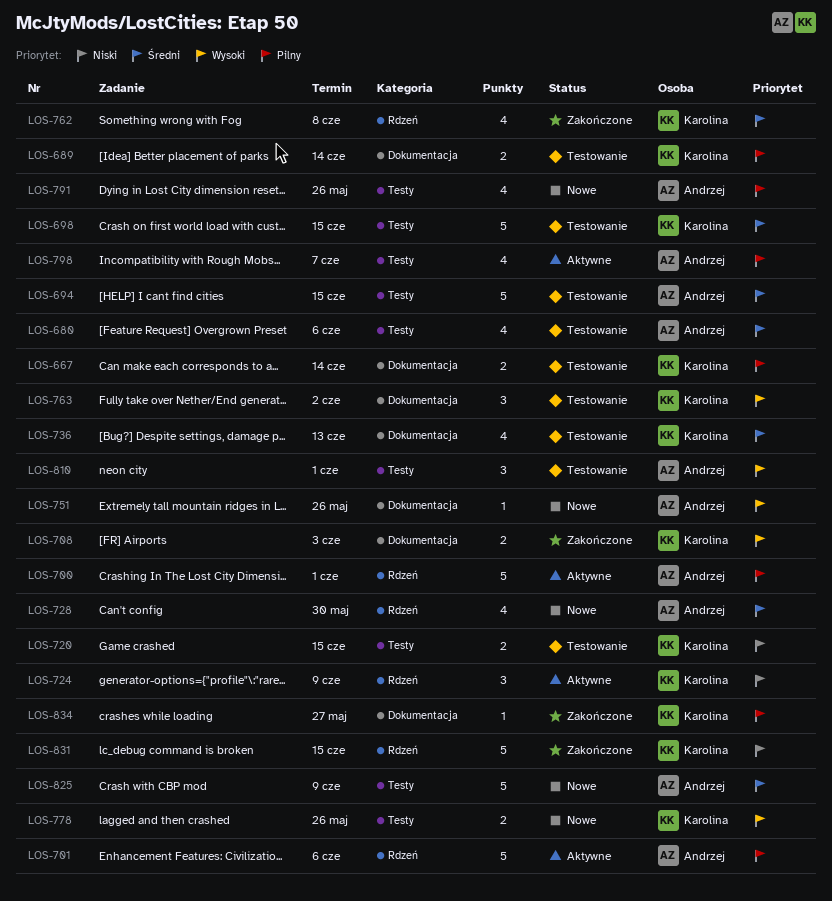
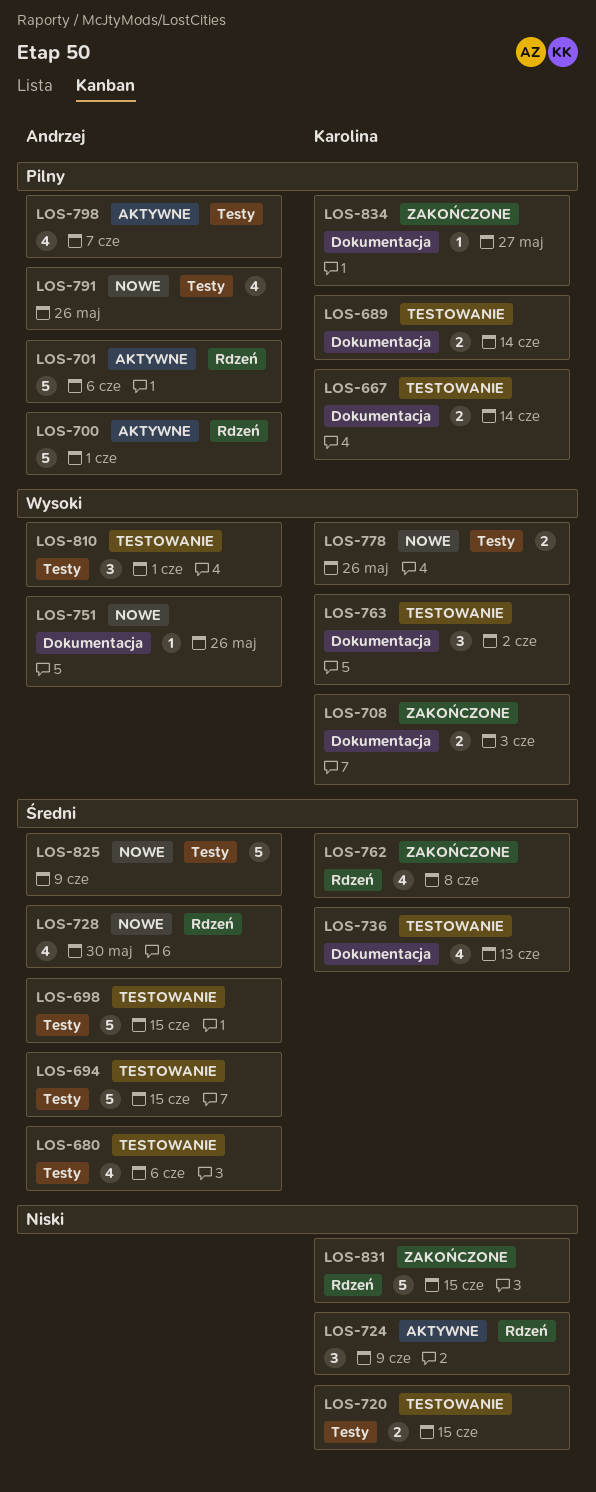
LOS-698, owner: Karolina -> Andrzej

